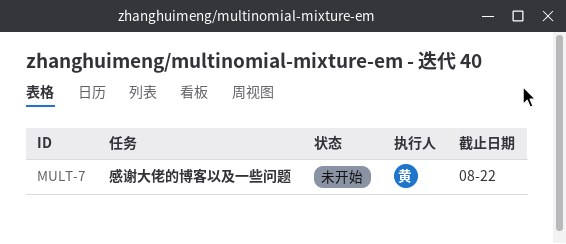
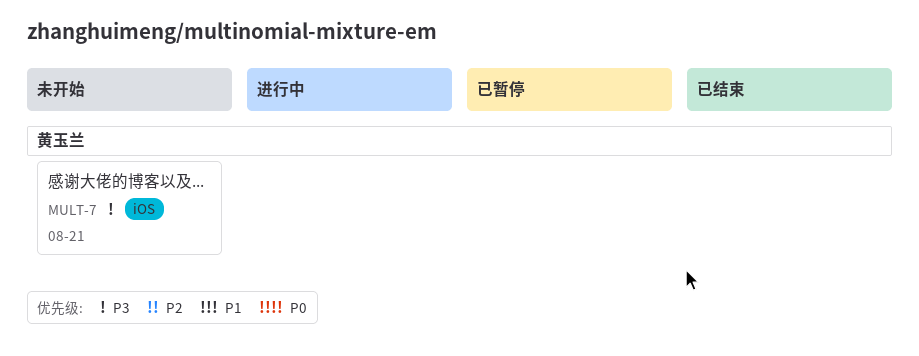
MULT-7, due: Aug 22 -> Aug 21

